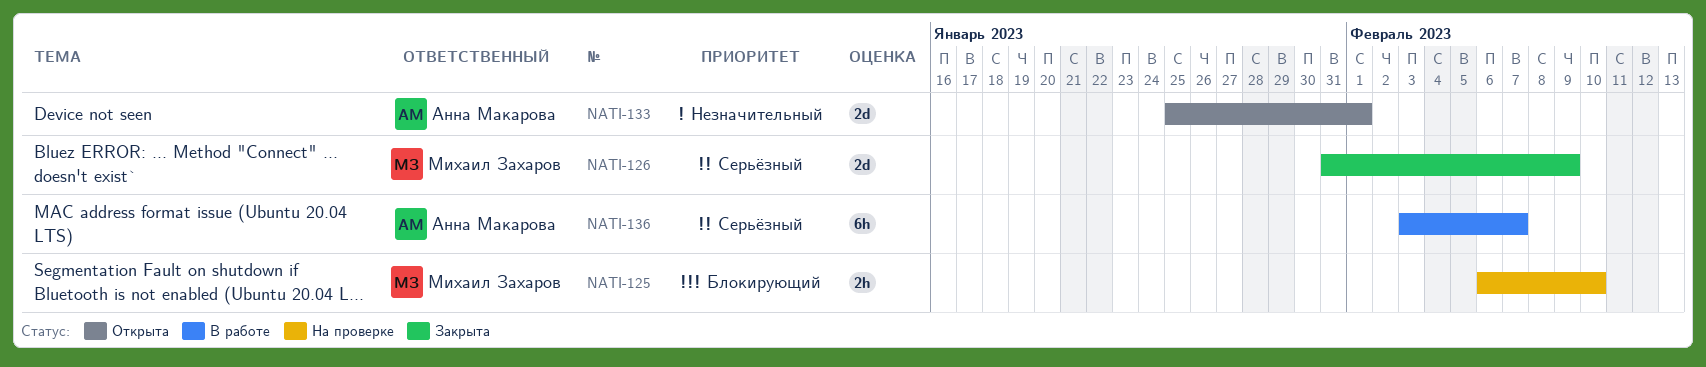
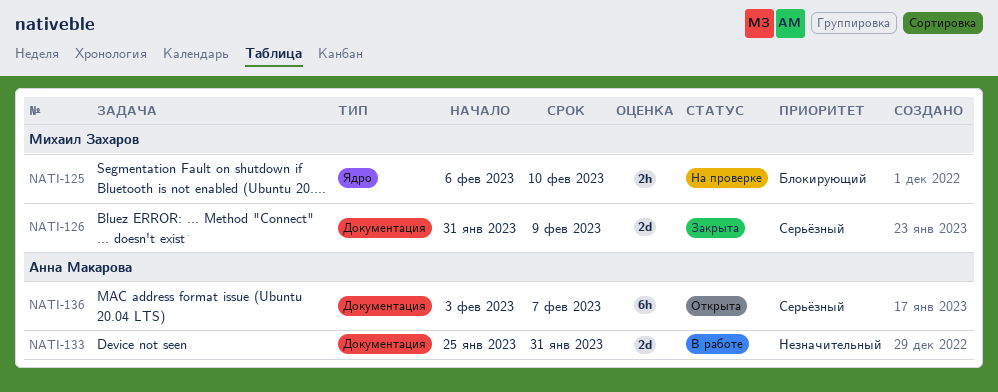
NATI-133, status: Открыта -> В работе
NATI-133, due: Feb 1 -> Jan 31
NATI-136, status: В работе -> Открыта

